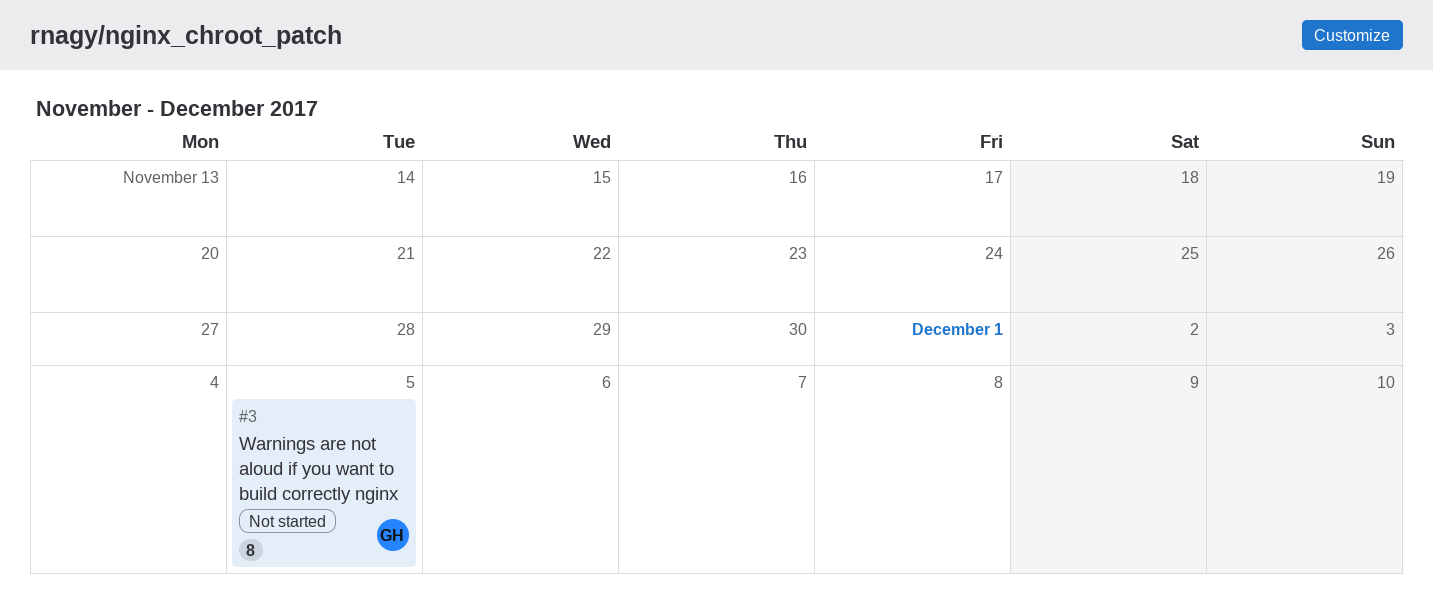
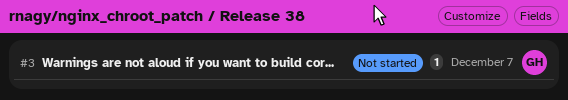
#3, estimate: 8 -> 1
#3, due: Dec 5 -> Dec 7

